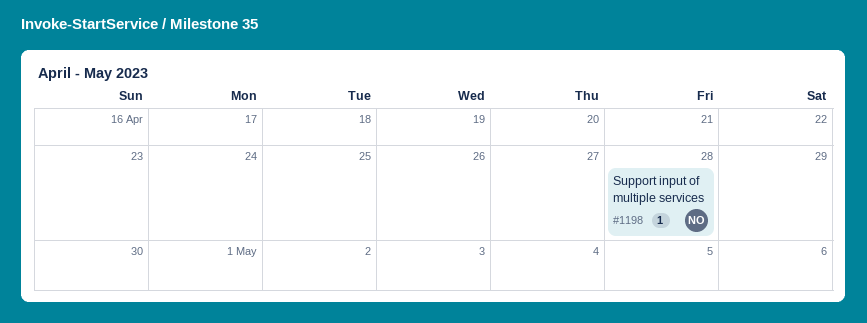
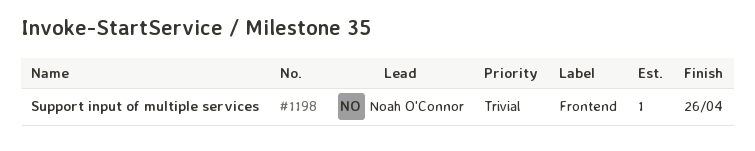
#1198, due: Apr 28 -> Apr 26

